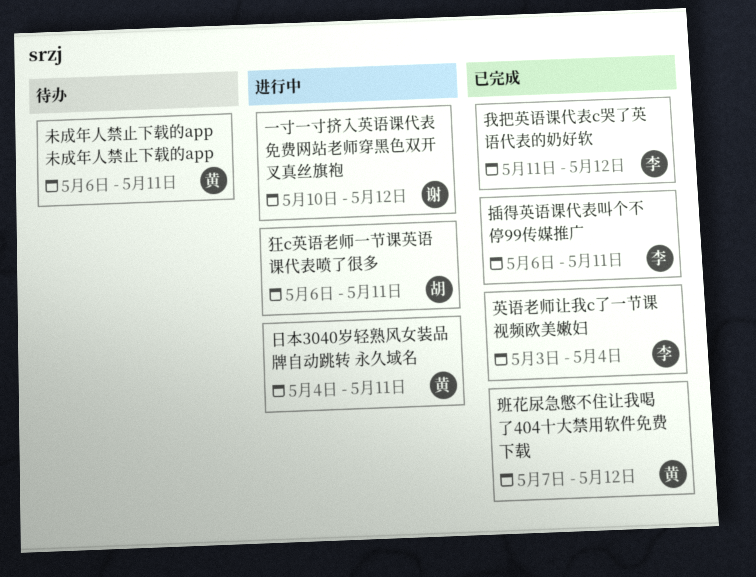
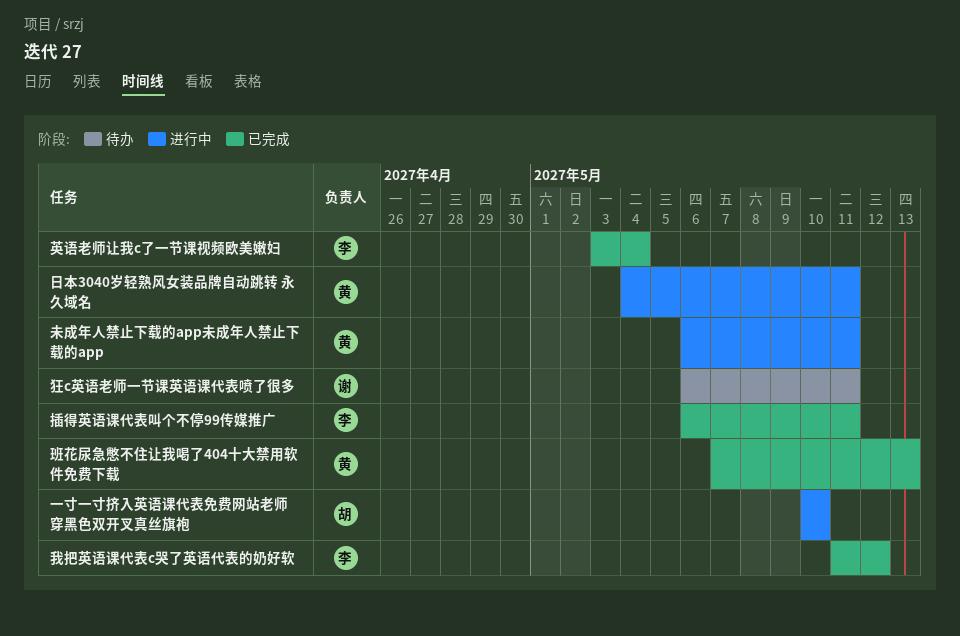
一寸一寸挤入英语课代表免费网站老师穿黑色双开叉真丝旗袍, owner: 谢 -> 胡
一寸一寸挤入英语课代表免费网站老师穿黑色双开叉真丝旗袍, due: May 12 -> May 10
未成年人禁止下载的app未成年人禁止下载的app, status: 待办 -> 进行中
狂c英语老师一节课英语课代表喷了很多, status: 进行中 -> 待办
狂c英语老师一节课英语课代表喷了很多, owner: 胡 -> 谢
班花尿急憋不住让我喝了404十大禁用软件免费下载, due: May 12 -> May 13

